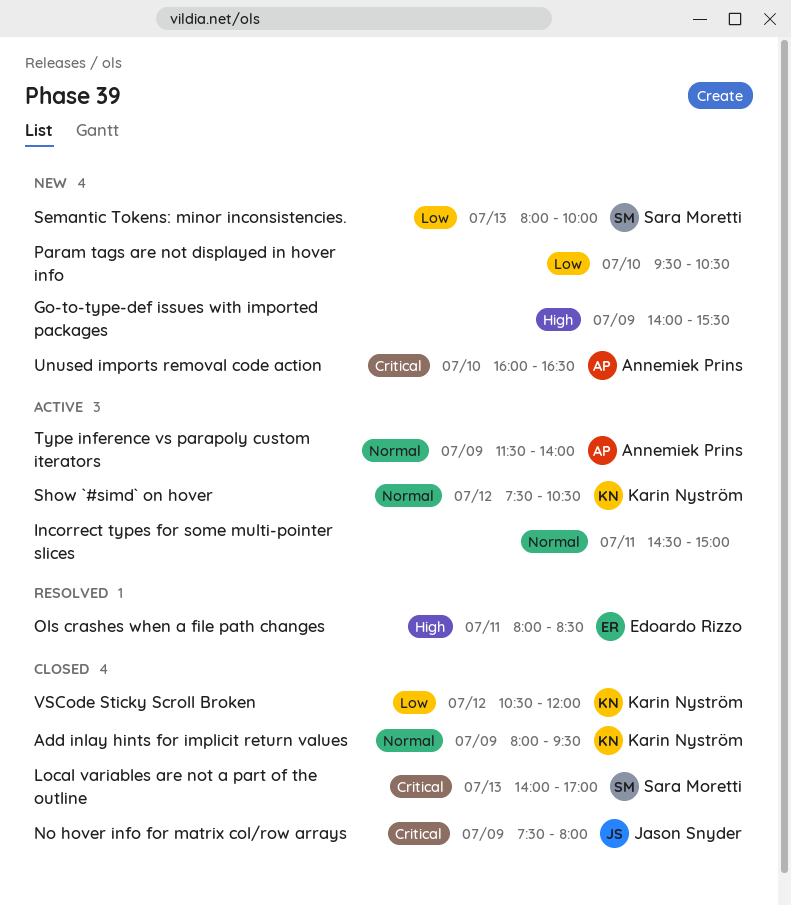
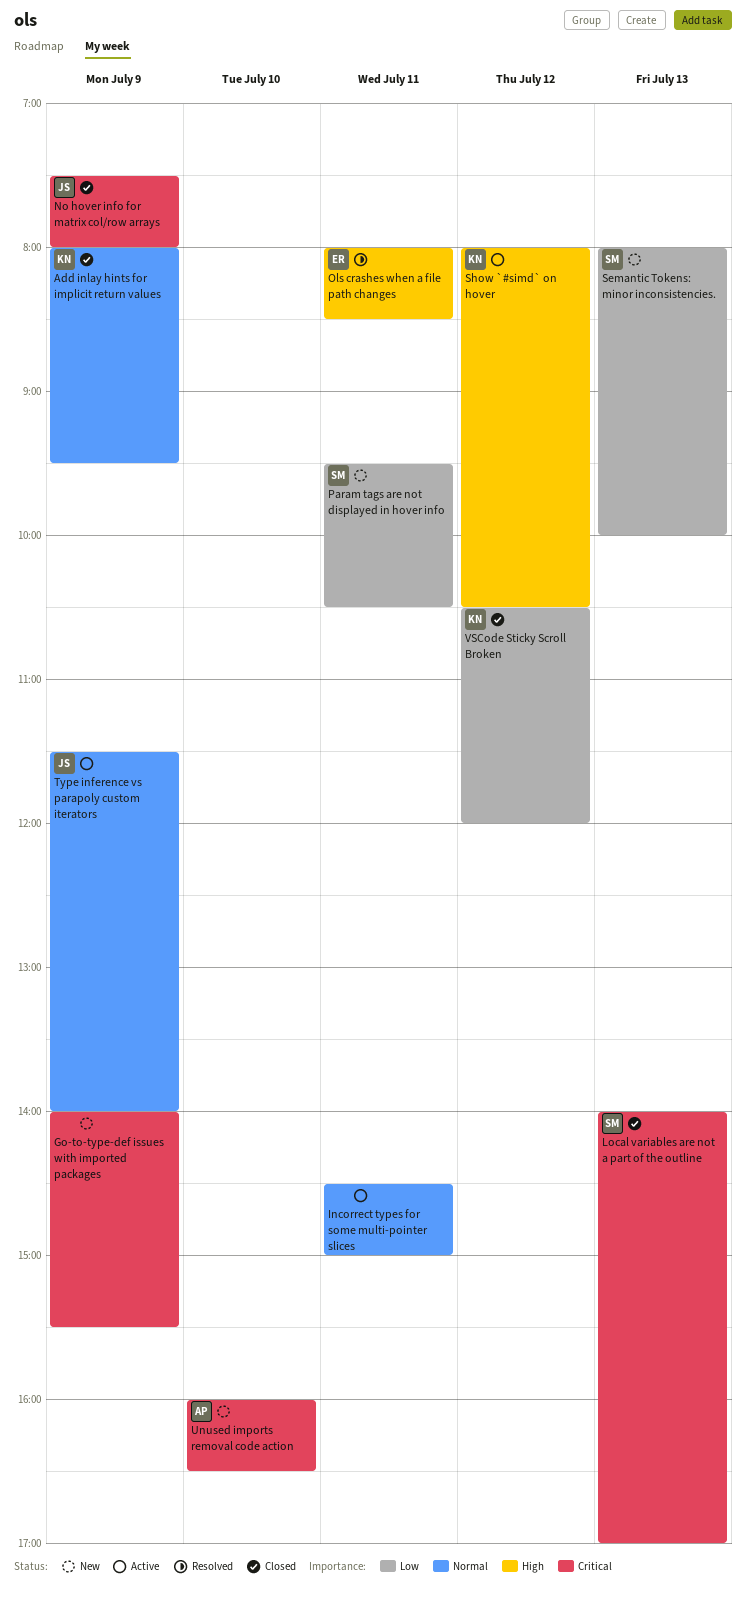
Go-to-type-def issues with imported packages, priority: High -> Critical
Param tags are not displayed in hover info, owner: none -> Sara Moretti
Param tags are not displayed in hover info, day: Jul 10 -> Jul 11
Show `#simd` on hover, priority: Normal -> High
Show `#simd` on hover, begins: 07:30 -> 08:00
Type inference vs parapoly custom iterators, owner: Annemiek Prins -> Jason Snyder

